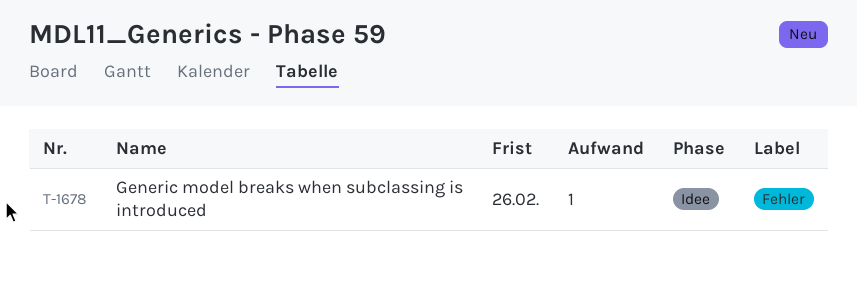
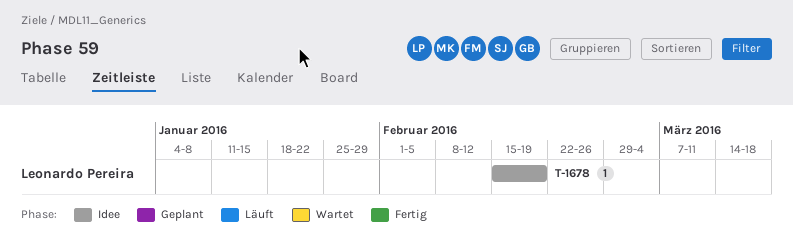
T-1678, due: Feb 26 -> Feb 19

